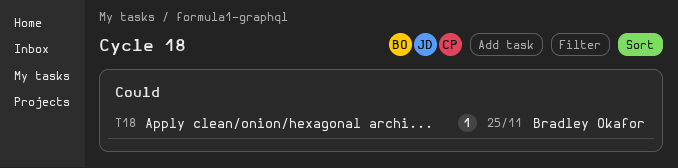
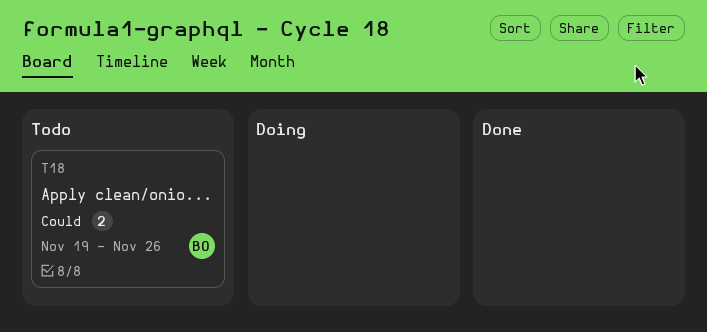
T18, estimate: 1 -> 2
T18, due: Nov 25 -> Nov 26

